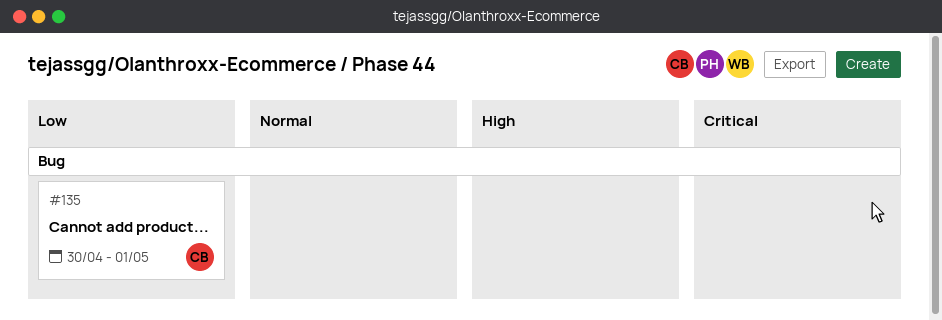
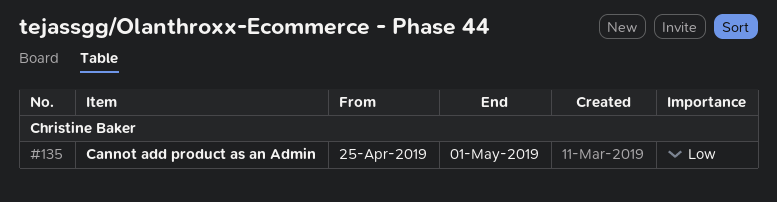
#135, start: Apr 30 -> Apr 25

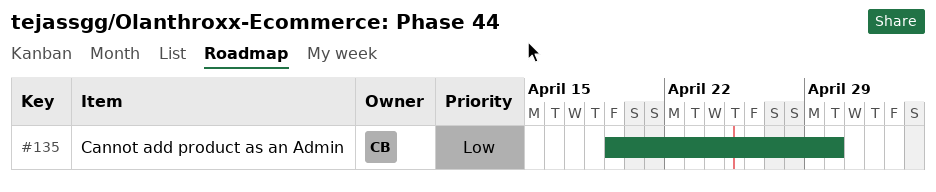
#135, start: Apr 25 -> Apr 19
#135, due: May 1 -> Apr 30

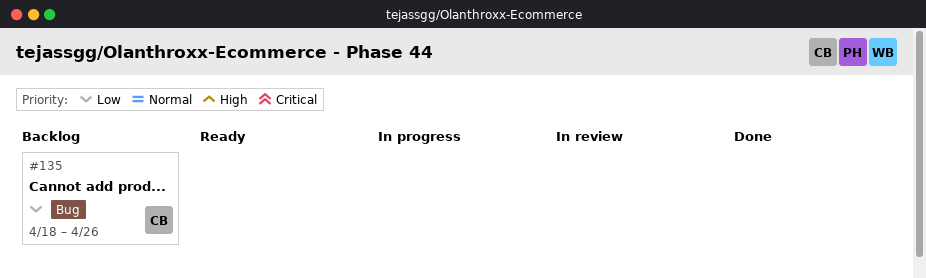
#135, start: Apr 19 -> Apr 18
#135, due: Apr 30 -> Apr 26

